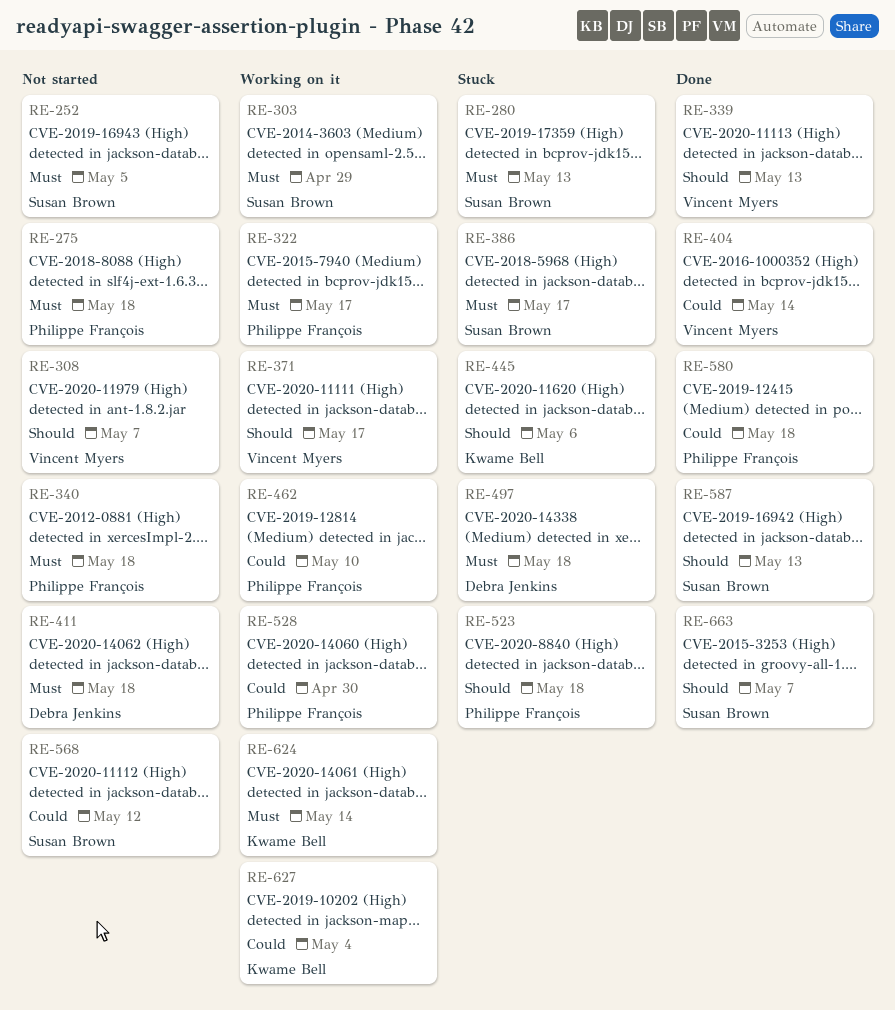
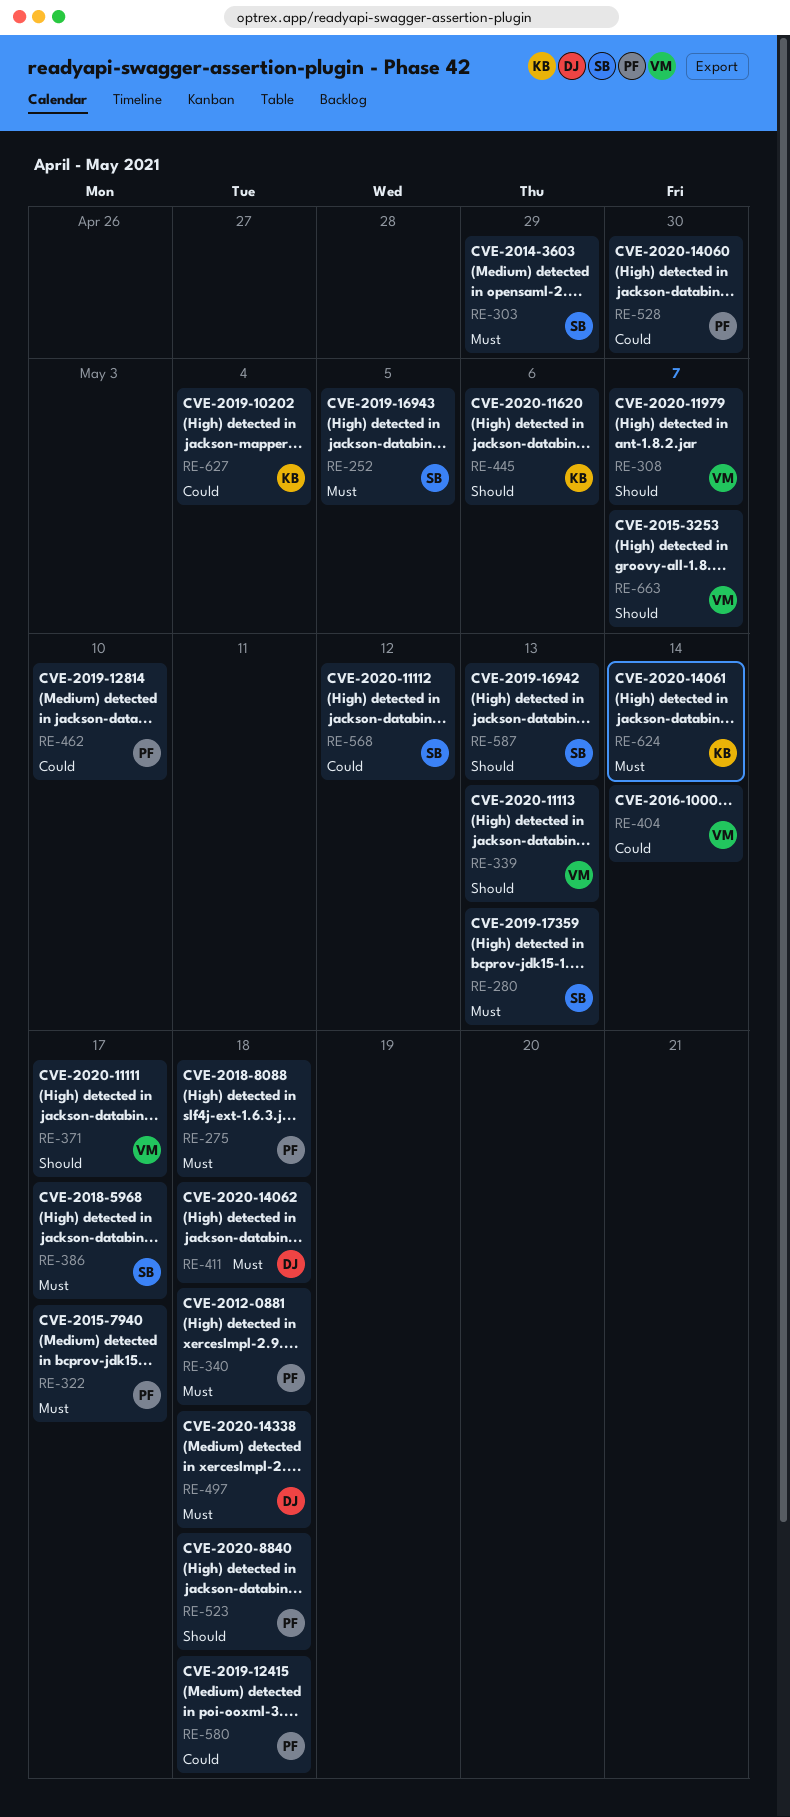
RE-663, owner: Susan Brown -> Vincent Myers

